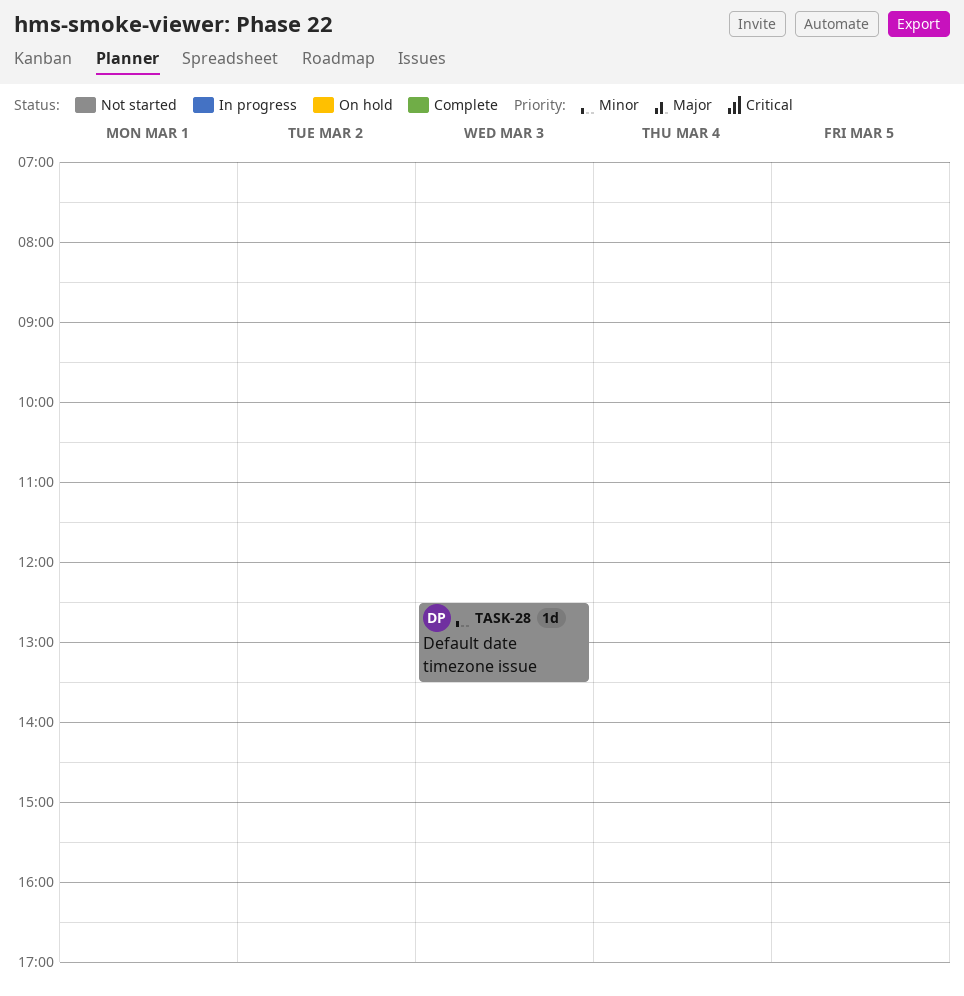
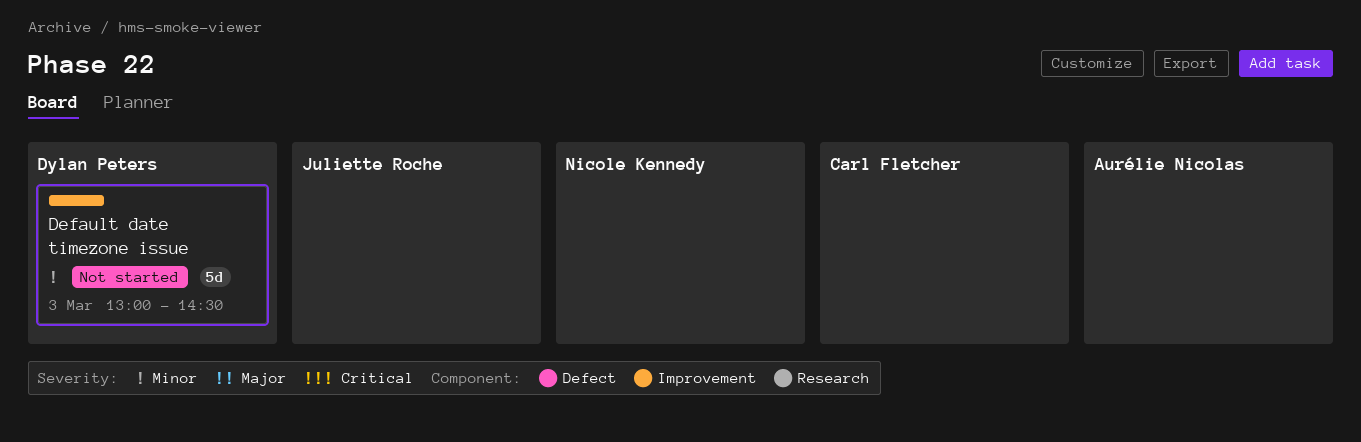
Default date timezone issue, estimate: 1d -> 5d
Default date timezone issue, begins: 12:30 -> 13:00
Default date timezone issue, ends: 13:30 -> 14:30

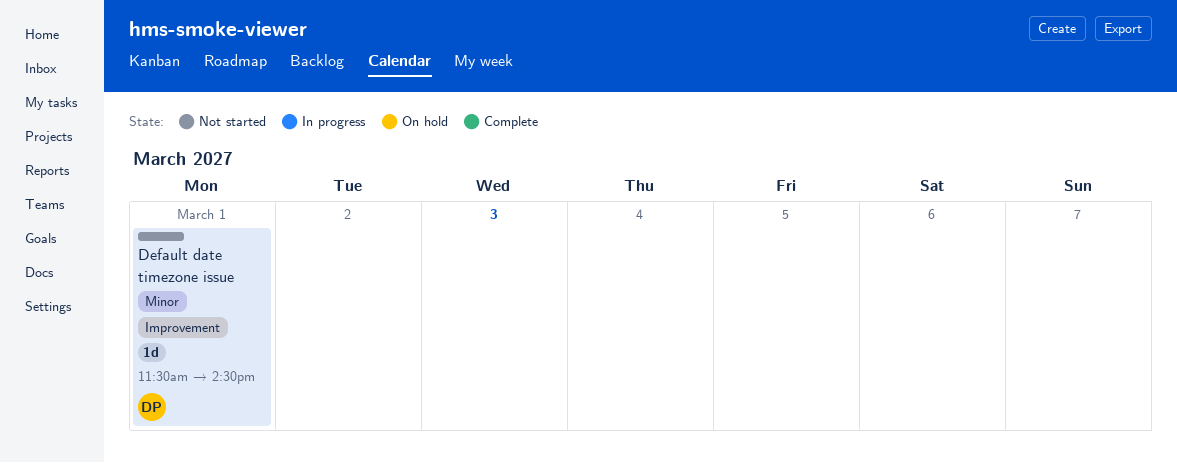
Default date timezone issue, estimate: 5d -> 1d
Default date timezone issue, day: Mar 3 -> Mar 1
Default date timezone issue, begins: 13:00 -> 11:30

